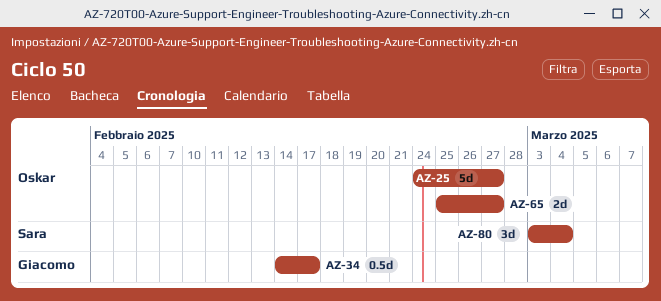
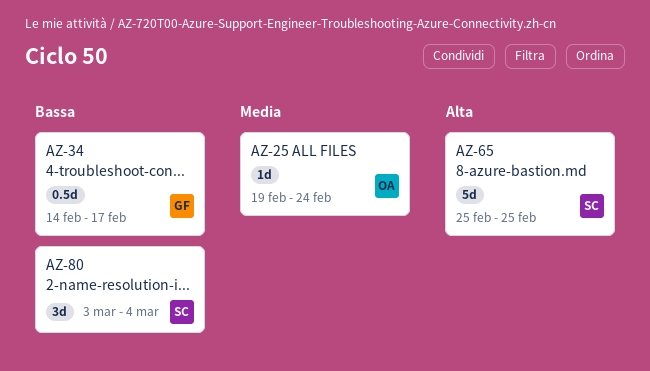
AZ-25, estimate: 5d -> 1d
AZ-25, start: Feb 24 -> Feb 19
AZ-25, due: Feb 27 -> Feb 24
AZ-65, owner: Oskar -> Sara
AZ-65, estimate: 2d -> 5d
AZ-65, due: Feb 27 -> Feb 25

